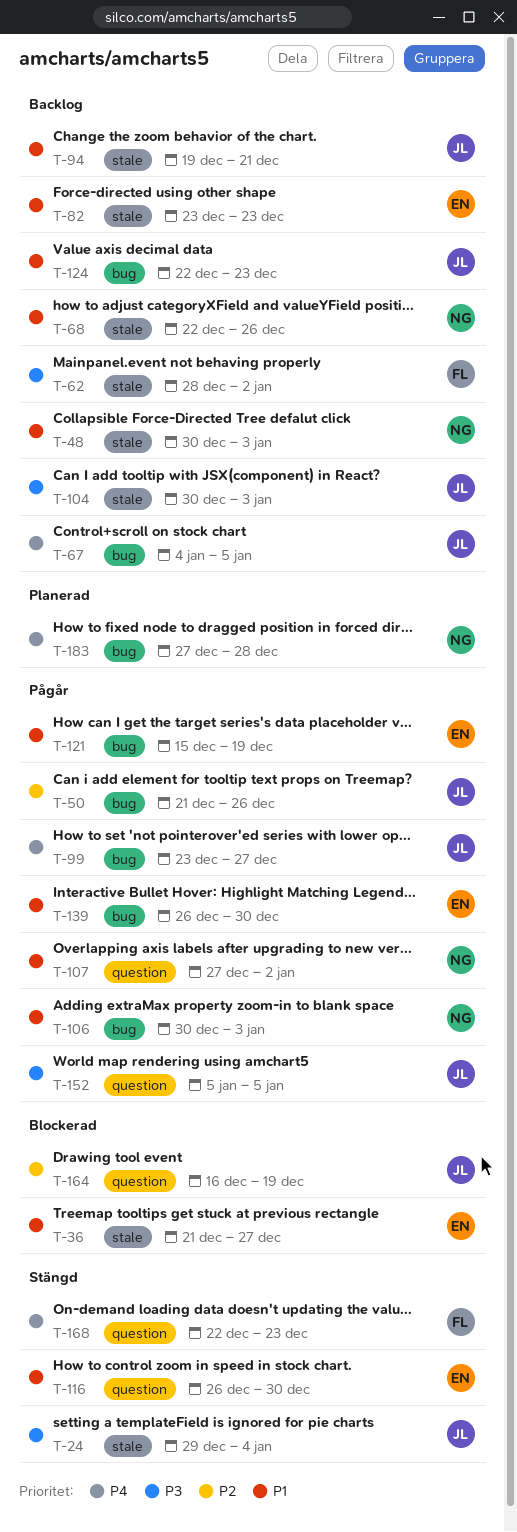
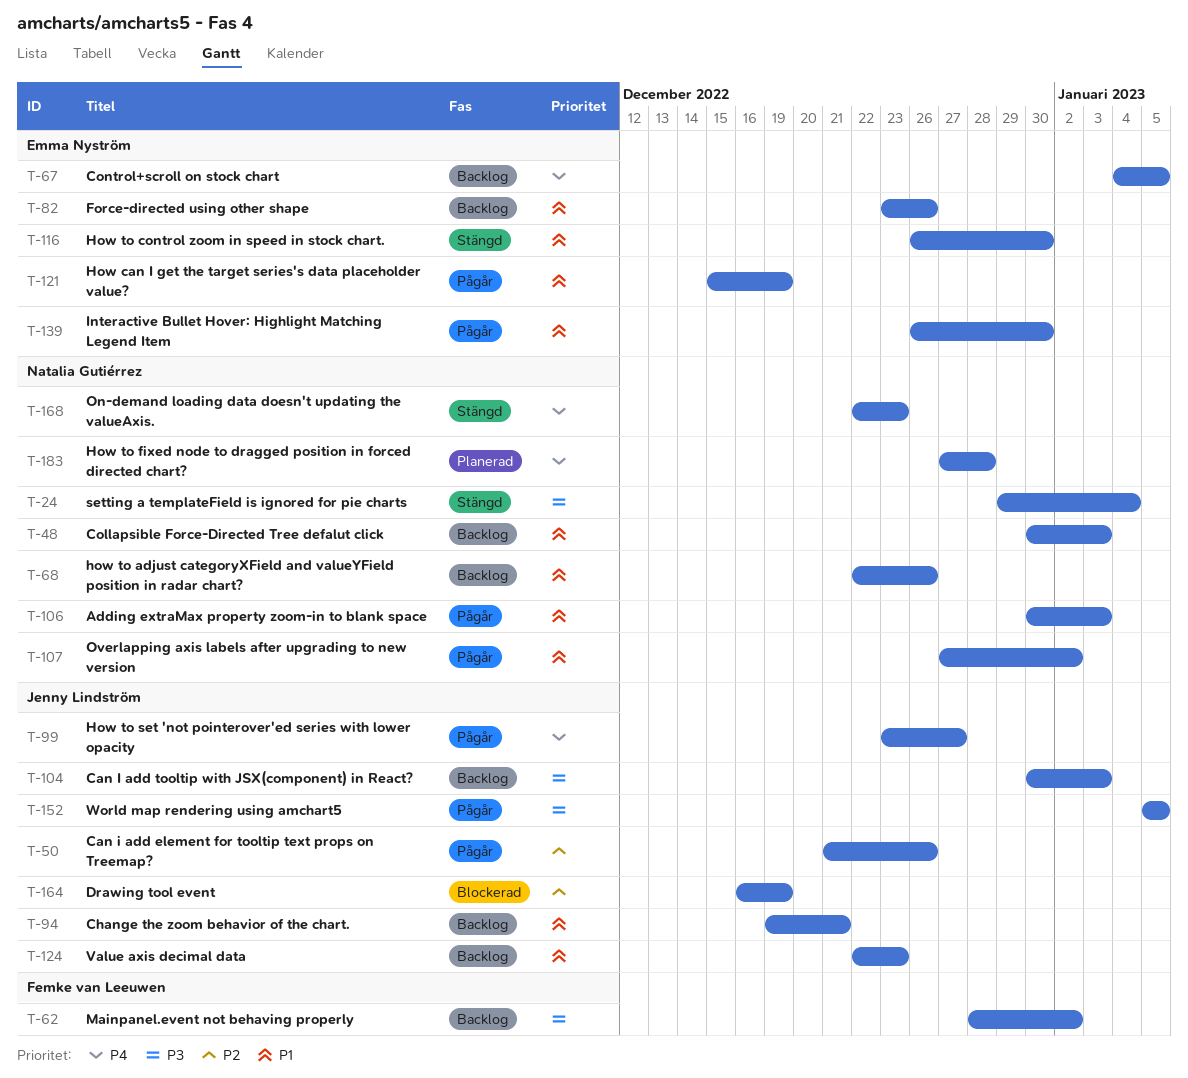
T-24, owner: Jenny Lindström -> Natalia Gutiérrez
T-36: present -> none
T-67, owner: Jenny Lindström -> Emma Nyström
T-82, due: Dec 23 -> Dec 26
T-168, owner: Femke van Leeuwen -> Natalia Gutiérrez

